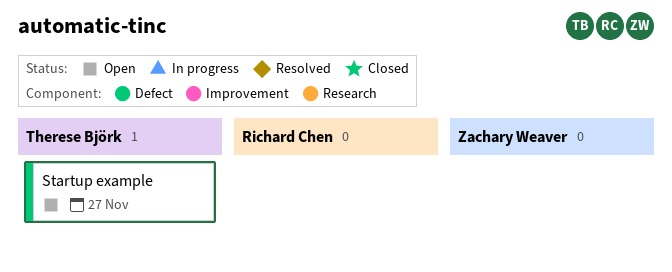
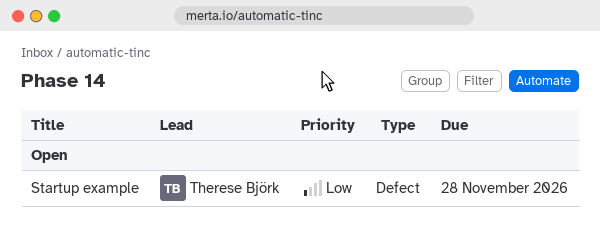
Startup example, due: Nov 27 -> Nov 28

